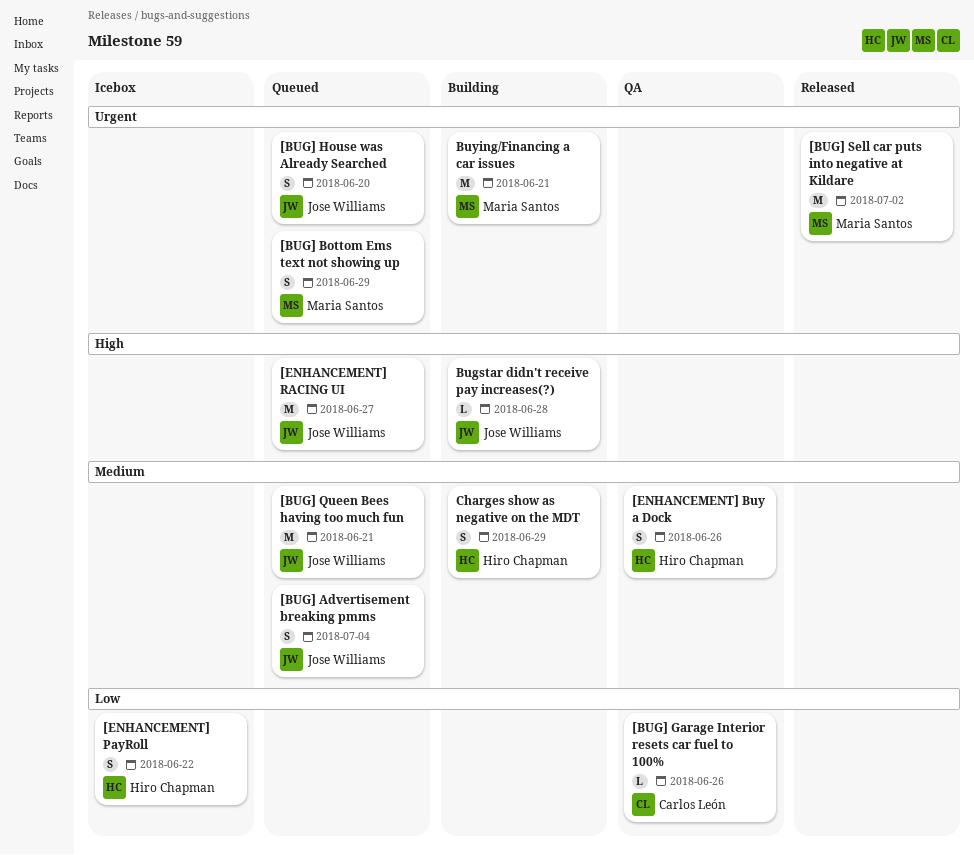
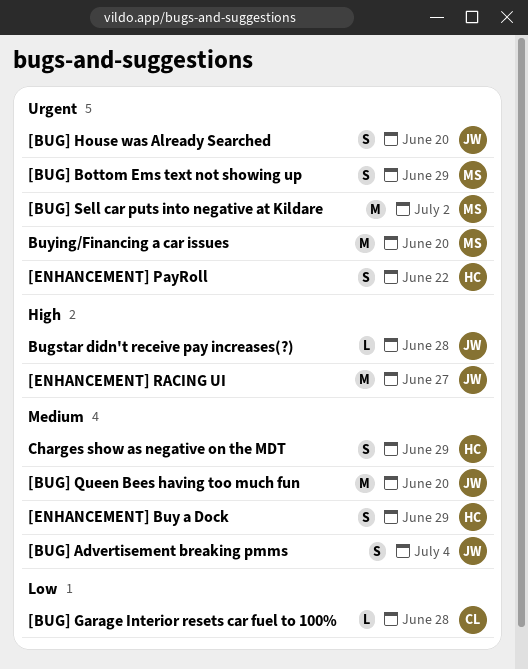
[BUG] Garage Interior resets car fuel to 100%, due: Jun 26 -> Jun 28
[BUG] Queen Bees having too much fun, due: Jun 21 -> Jun 20
[ENHANCEMENT] Buy a Dock, due: Jun 26 -> Jun 29
[ENHANCEMENT] PayRoll, priority: Low -> Urgent
Buying/Financing a car issues, due: Jun 21 -> Jun 20

